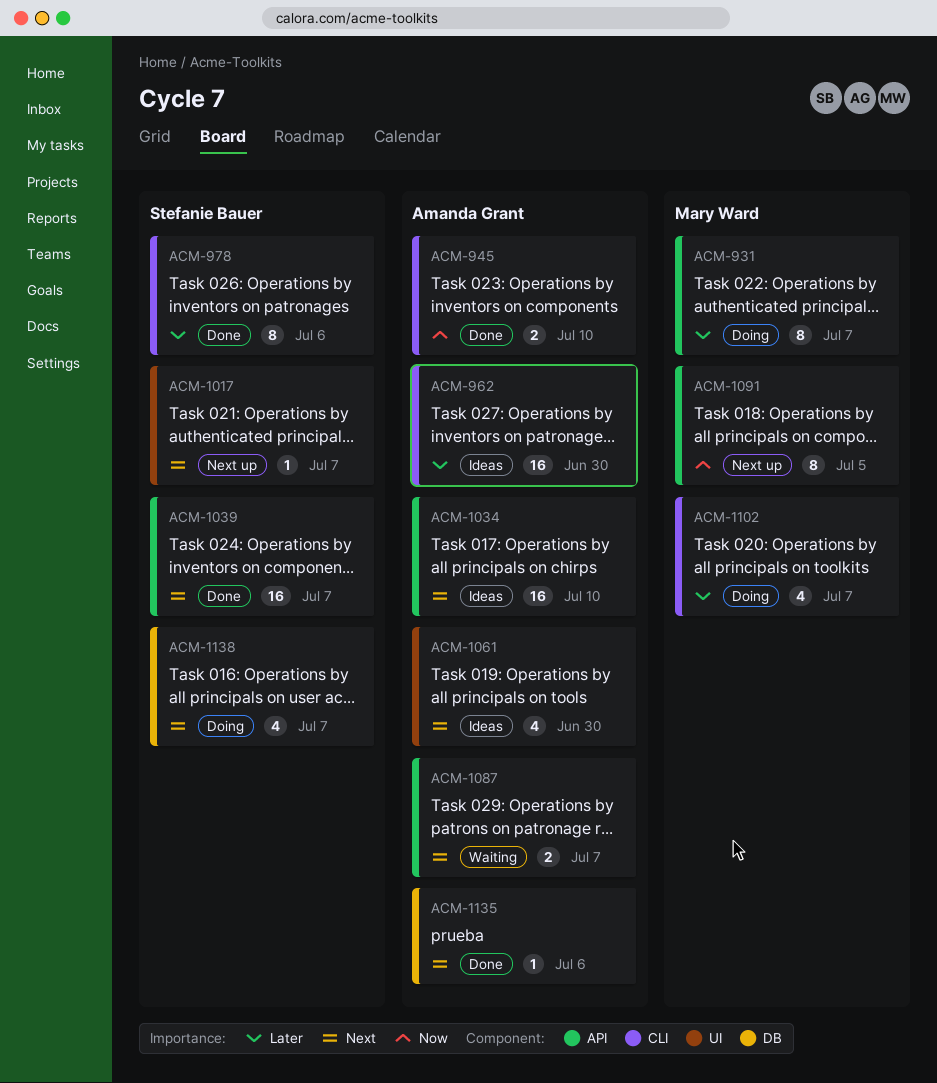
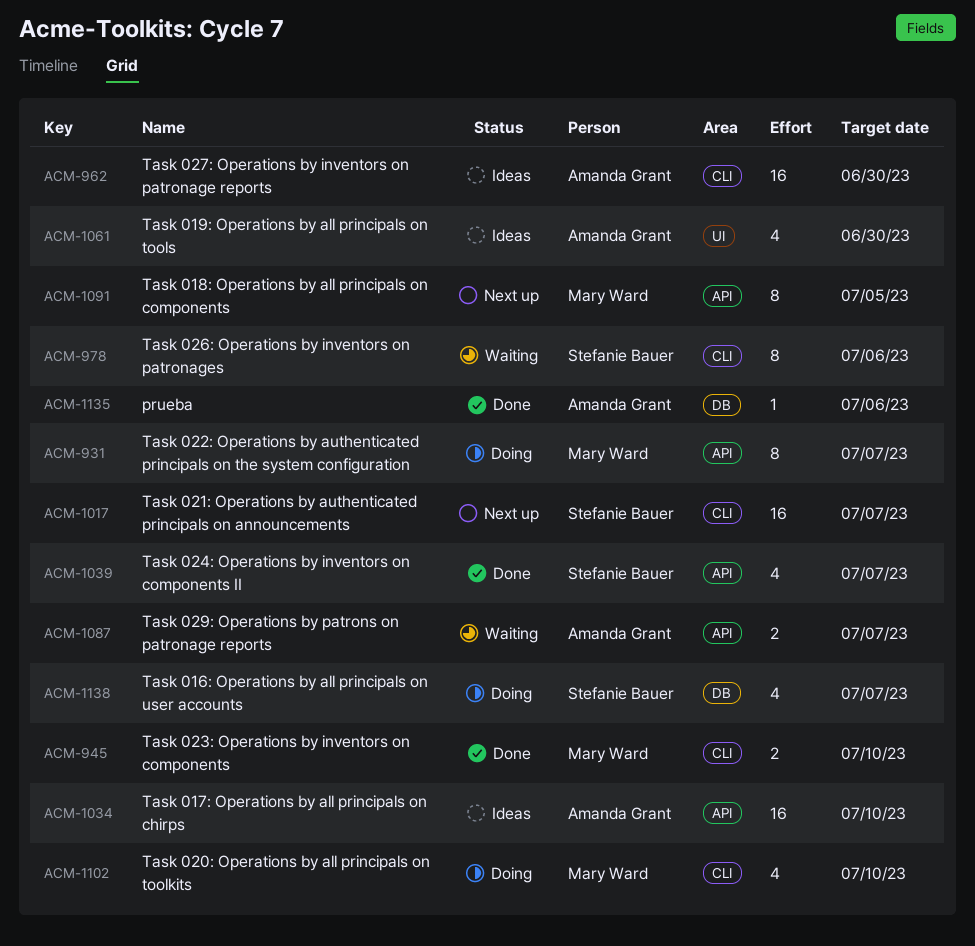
ACM-945, owner: Amanda Grant -> Mary Ward
ACM-978, status: Done -> Waiting
ACM-1017, label: UI -> CLI
ACM-1017, estimate: 1 -> 16
ACM-1039, estimate: 16 -> 4
ACM-1102, due: Jul 7 -> Jul 10

